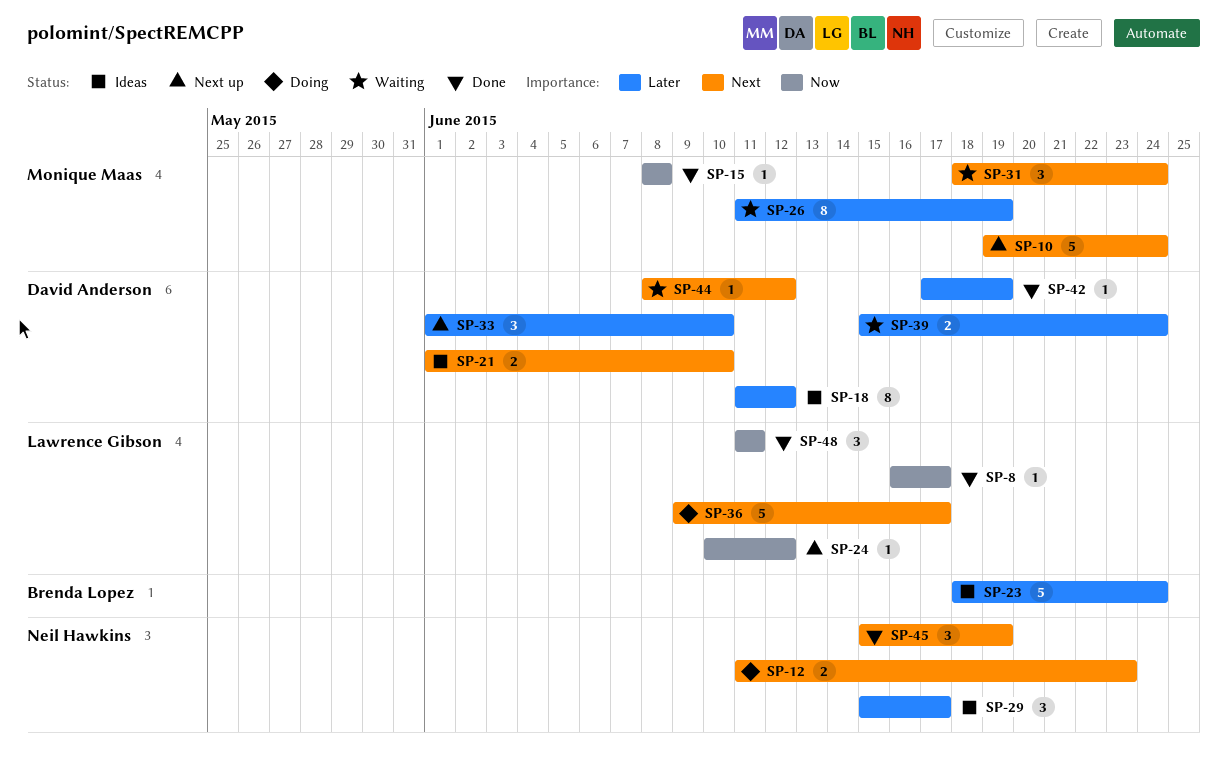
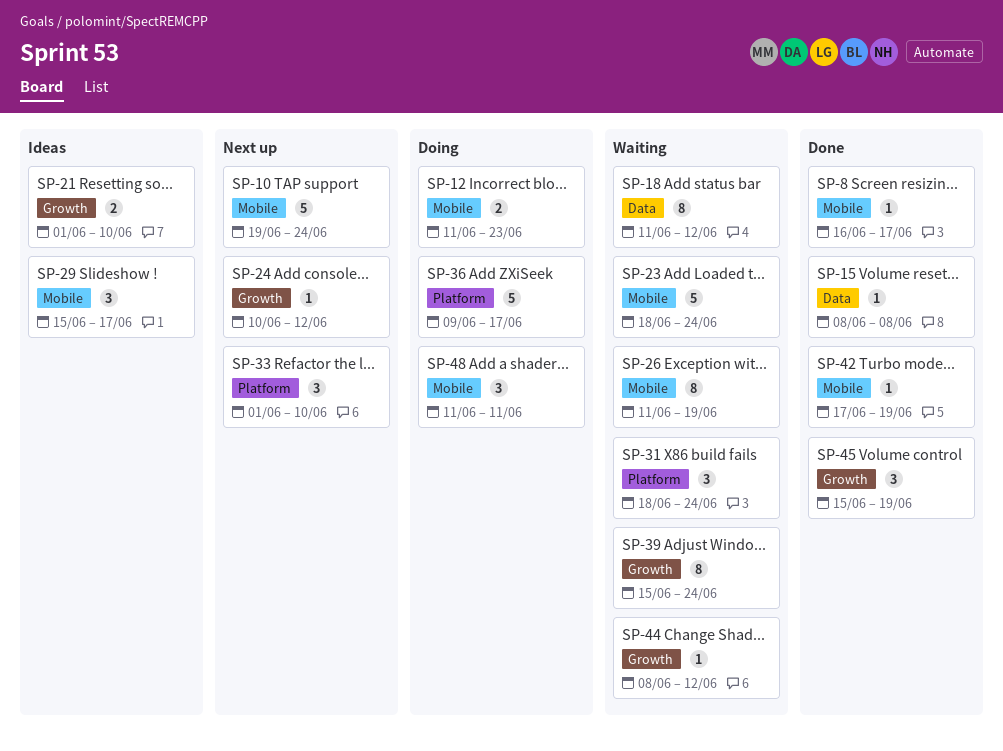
SP-18, status: Ideas -> Waiting
SP-23, status: Ideas -> Waiting
SP-39, estimate: 2 -> 8
SP-48, status: Done -> Doing

